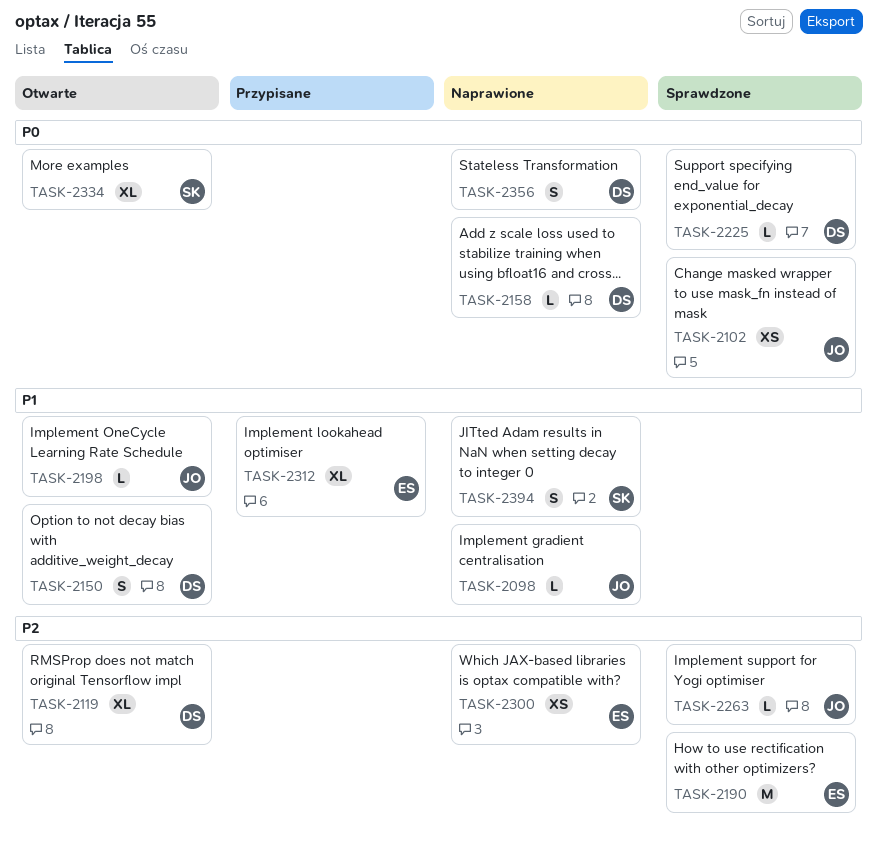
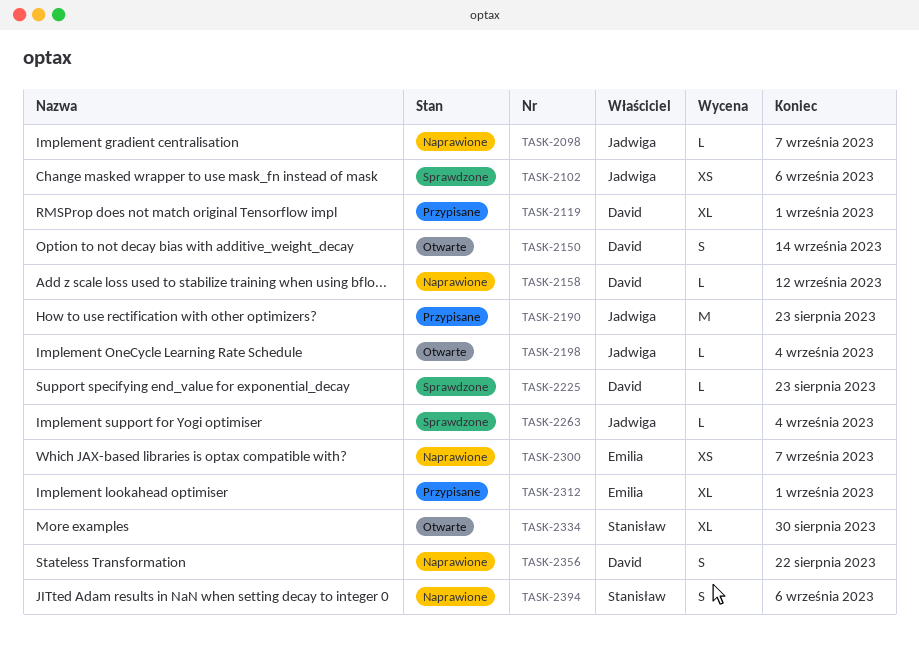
TASK-2119, status: Otwarte -> Przypisane
TASK-2190, status: Sprawdzone -> Przypisane
TASK-2190, owner: Emilia -> Jadwiga

